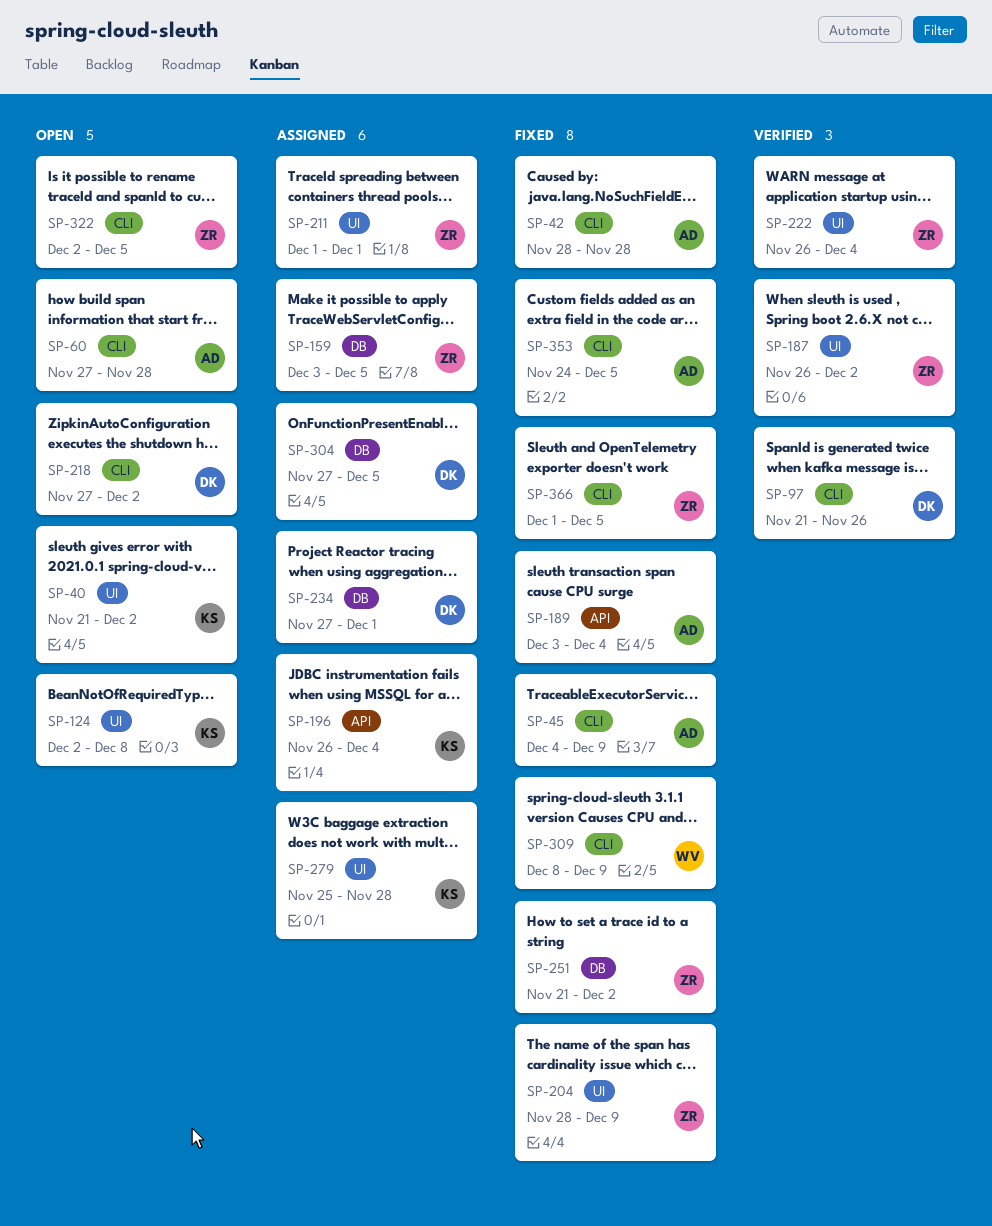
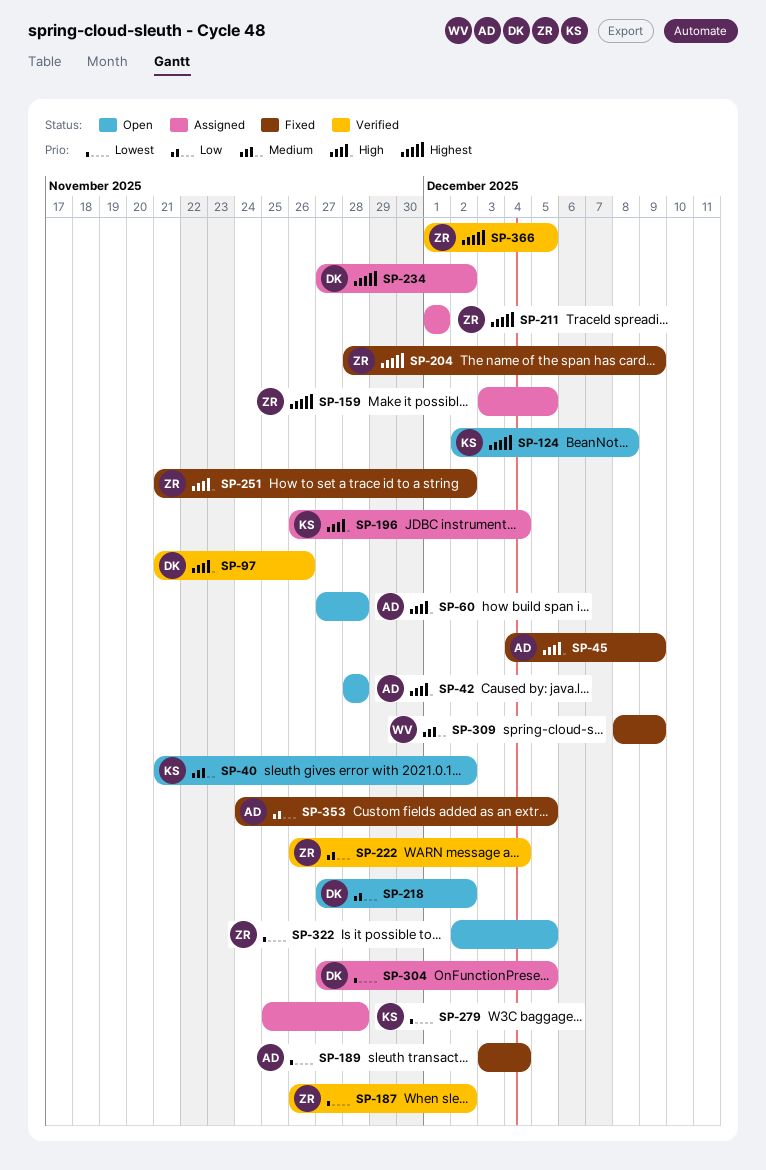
SP-42, status: Fixed -> Open
SP-234, due: Dec 1 -> Dec 2
SP-366, status: Fixed -> Verified

